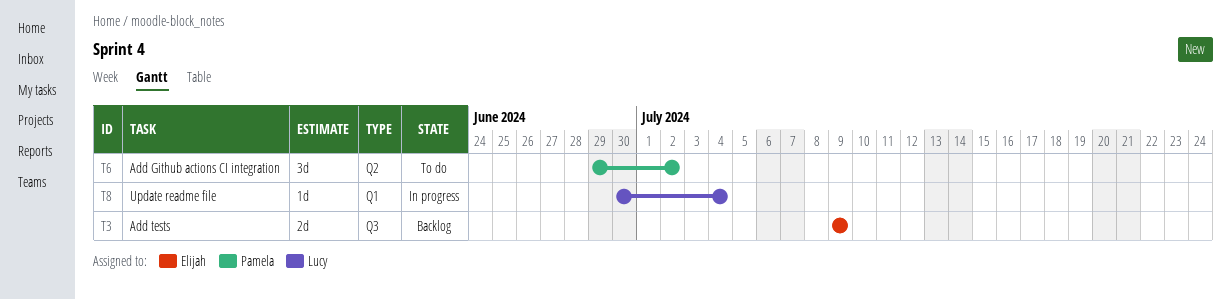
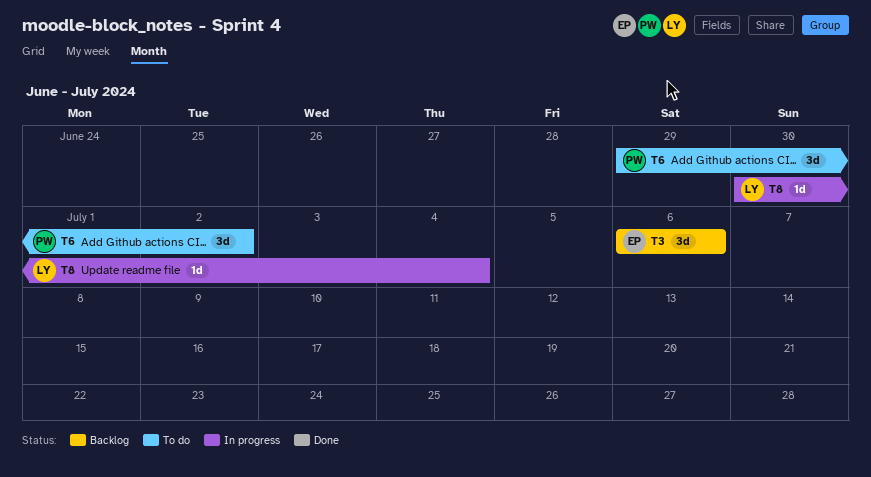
T3, estimate: 2d -> 3d
T3, start: Jul 9 -> Jul 6
T3, due: Jul 9 -> Jul 6

